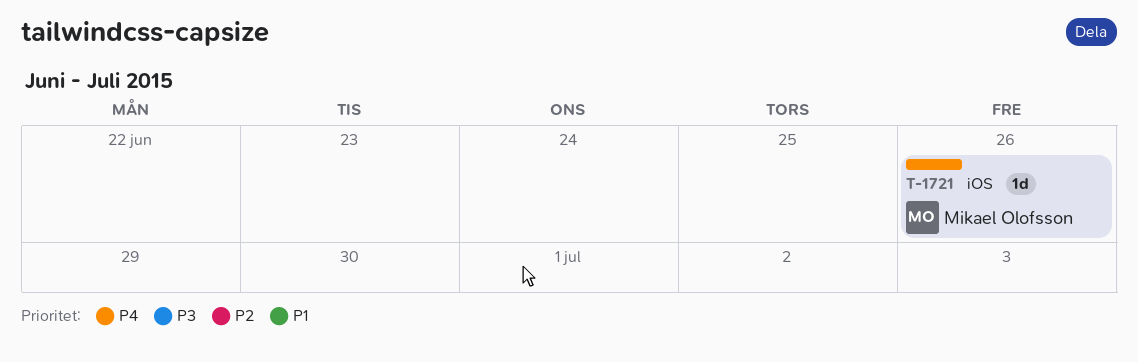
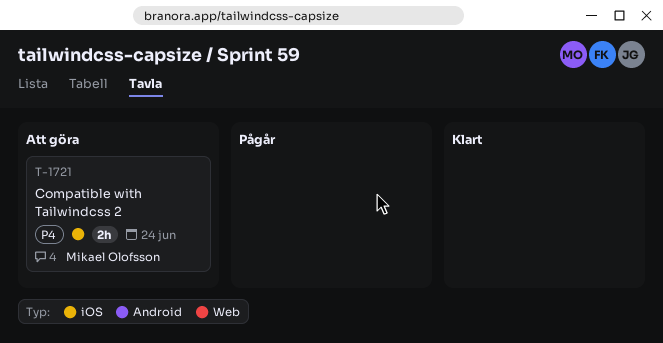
T-1721, estimate: 1d -> 2h
T-1721, due: Jun 26 -> Jun 24

